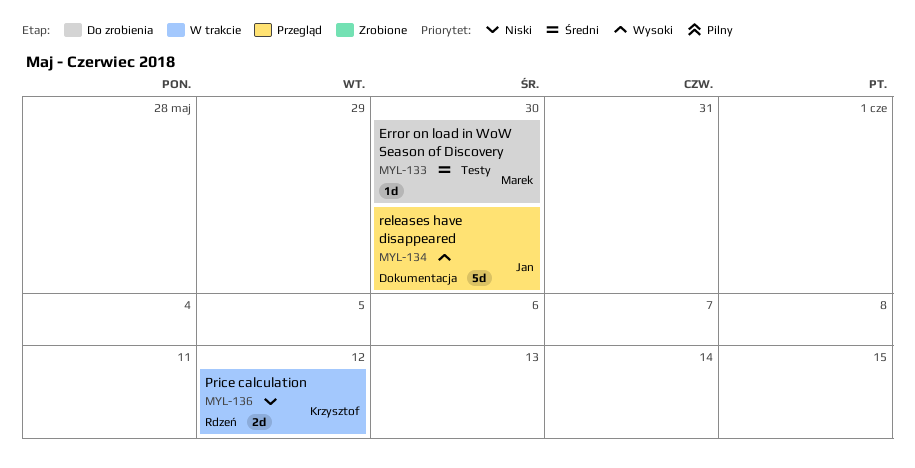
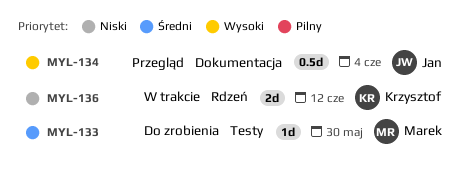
MYL-134, estimate: 5d -> 0.5d
MYL-134, due: May 30 -> Jun 4

